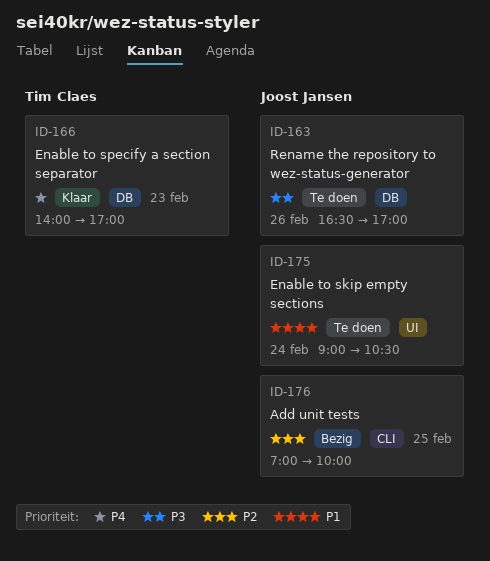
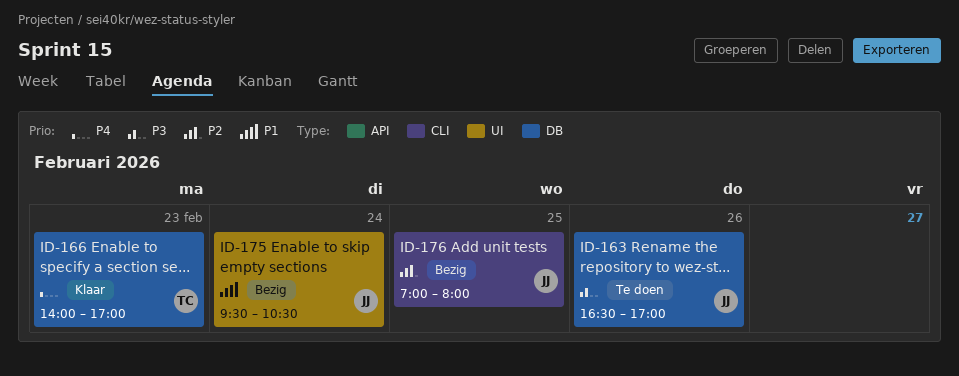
ID-175, status: Te doen -> Bezig
ID-175, begins: 09:00 -> 09:30
ID-176, ends: 10:00 -> 08:00

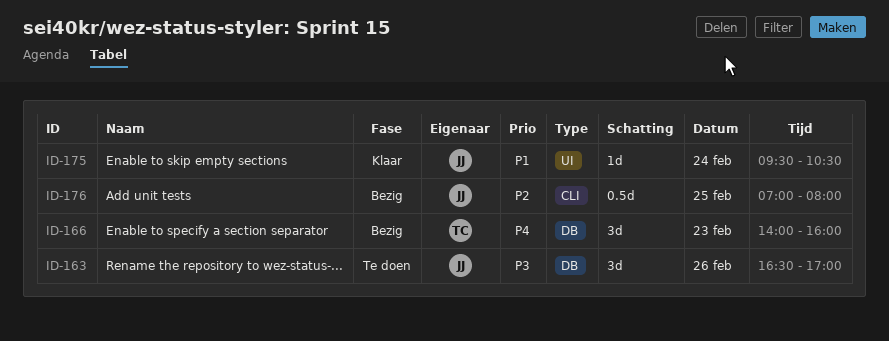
ID-166, status: Klaar -> Bezig
ID-166, ends: 17:00 -> 16:00
ID-175, status: Bezig -> Klaar

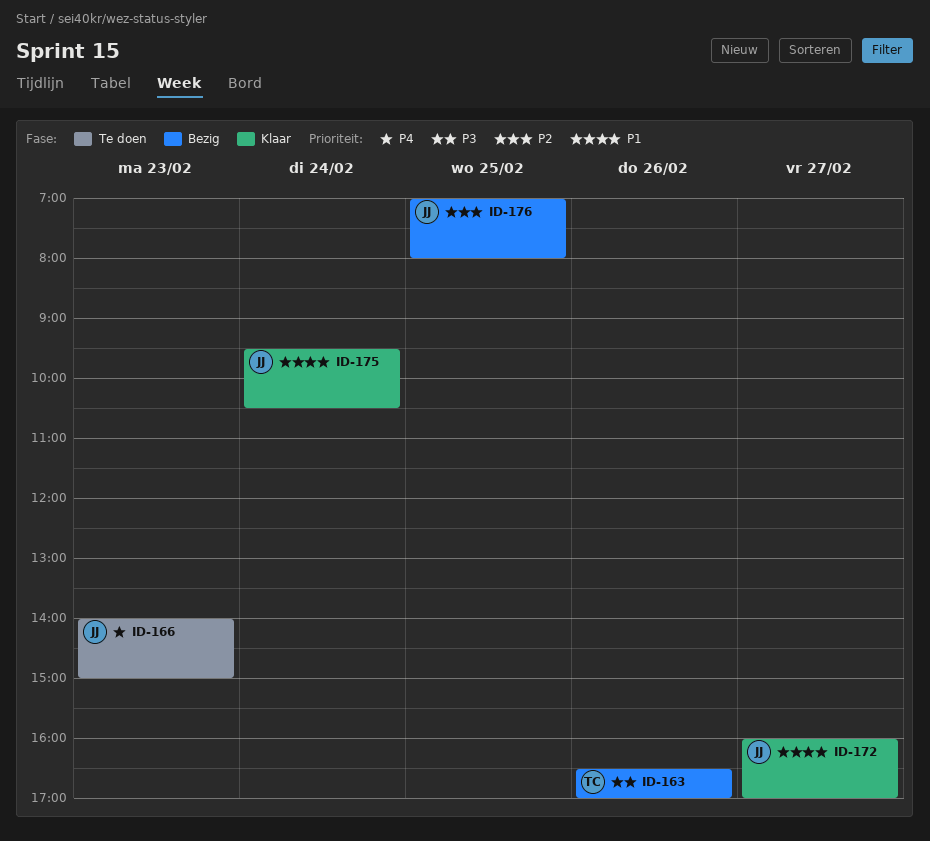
ID-163, status: Te doen -> Bezig
ID-163, owner: JJ -> TC
ID-166, status: Bezig -> Te doen
ID-166, owner: TC -> JJ
ID-166, ends: 16:00 -> 15:00
ID-172: none -> present

